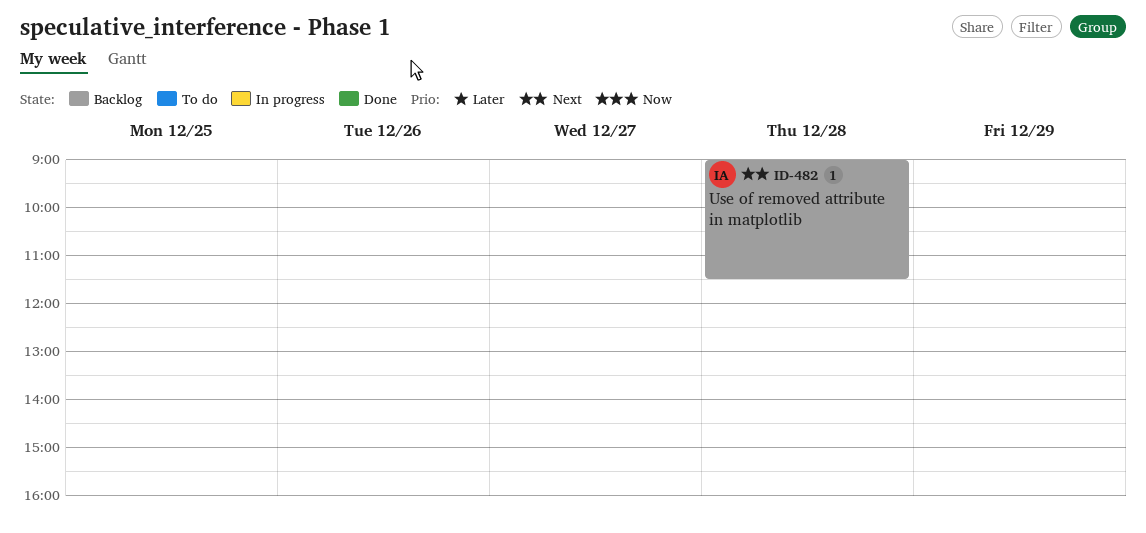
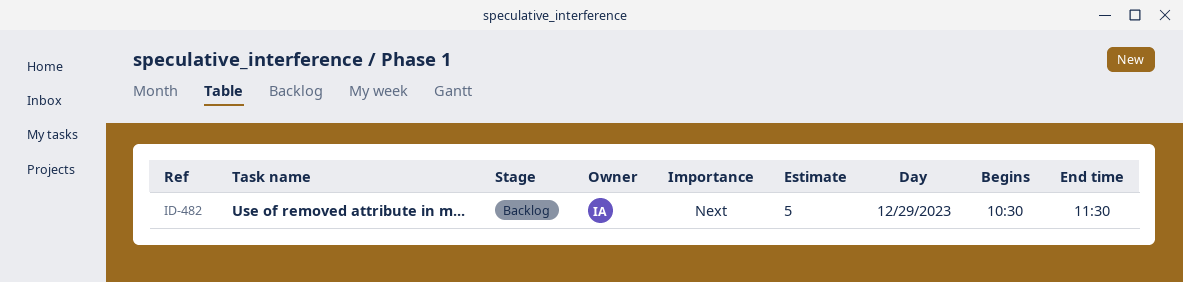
ID-482, estimate: 1 -> 5
ID-482, day: Dec 28 -> Dec 29
ID-482, begins: 09:00 -> 10:30

